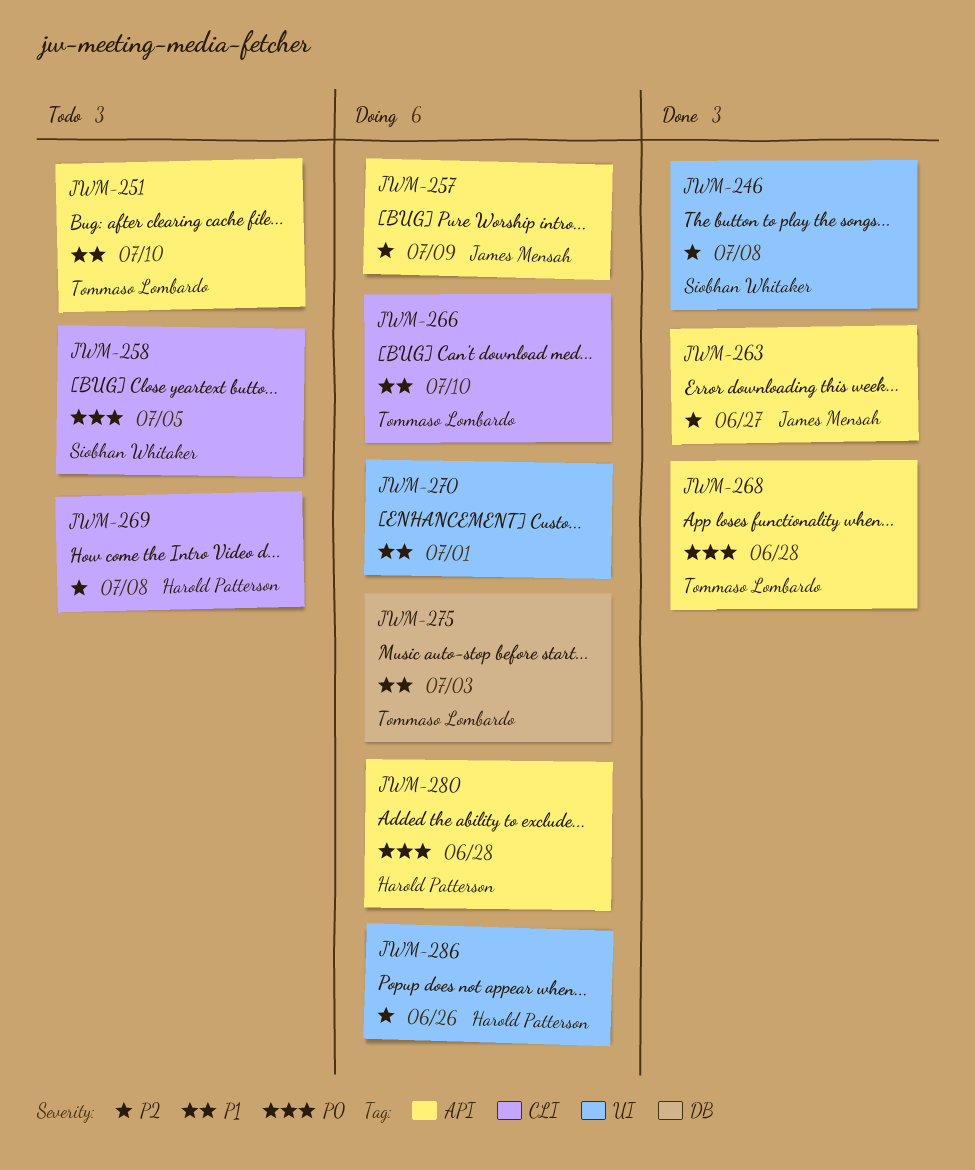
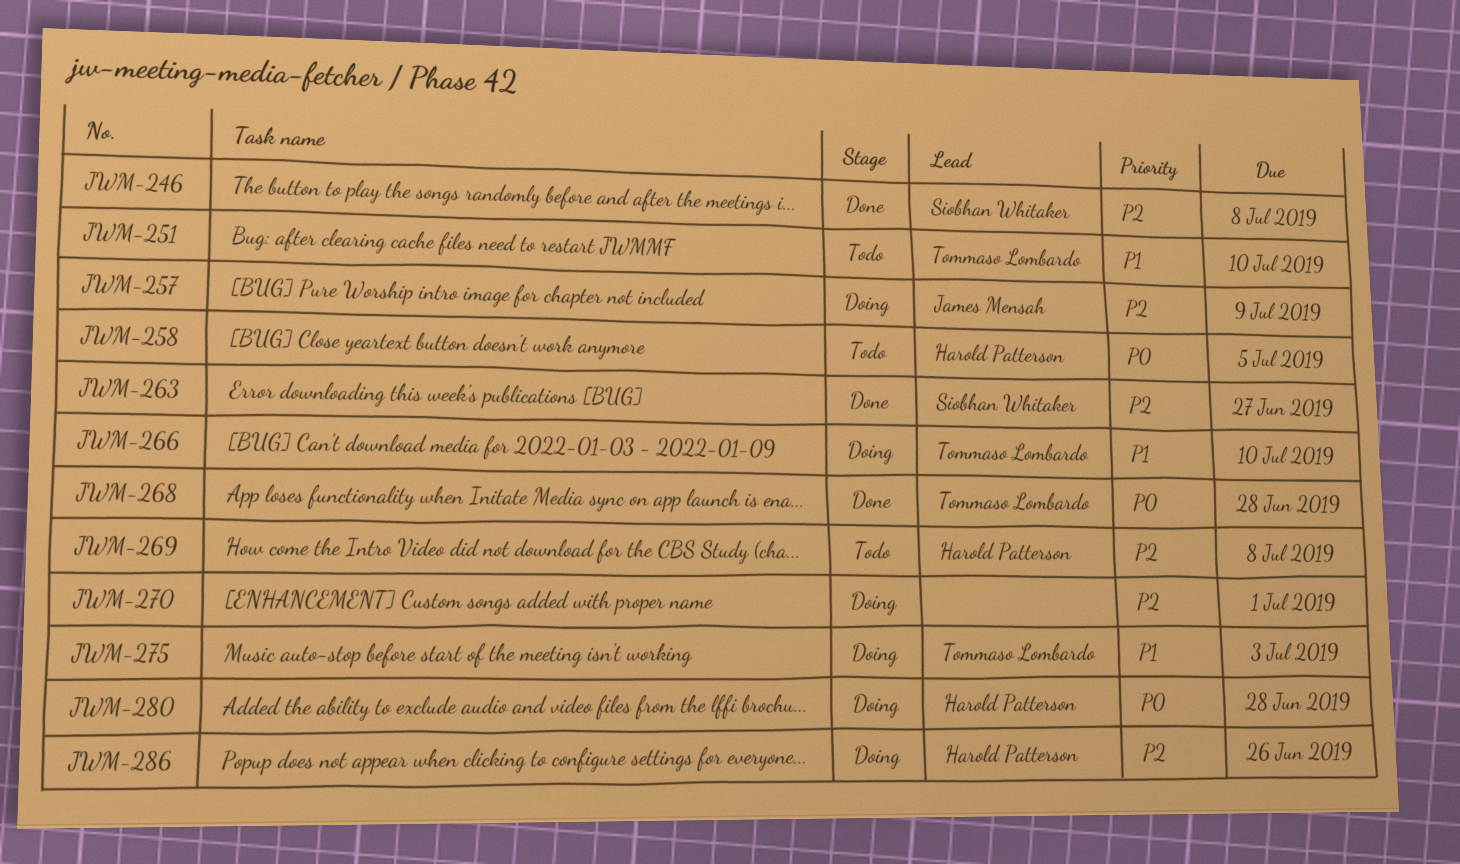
JWM-258, owner: Siobhan Whitaker -> Harold Patterson
JWM-263, owner: James Mensah -> Siobhan Whitaker
JWM-270, priority: P1 -> P2

